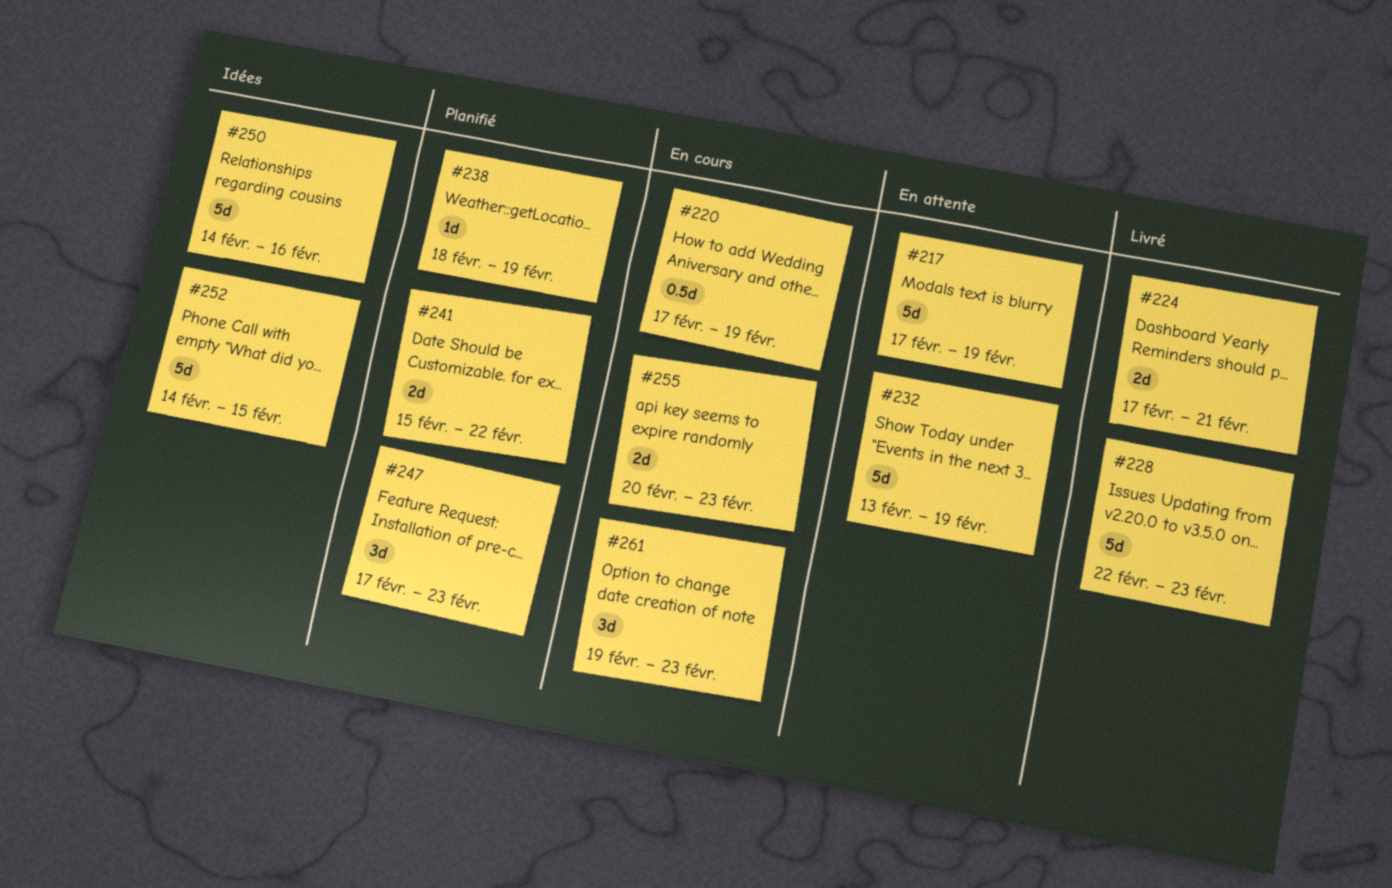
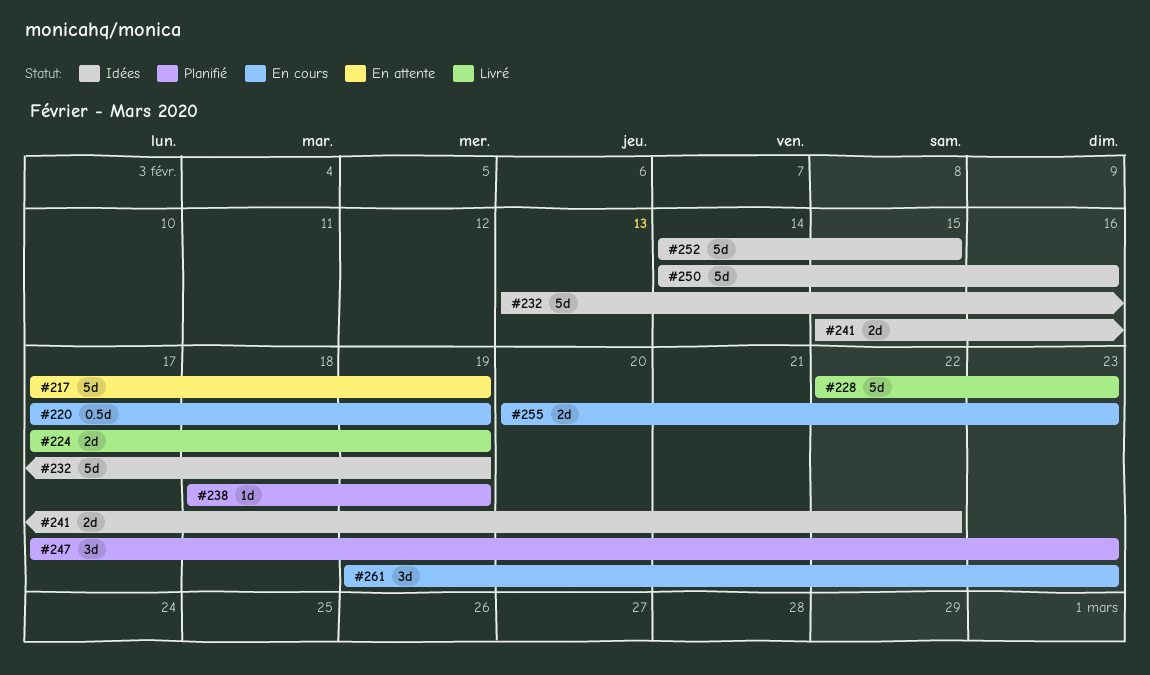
#224, due: Feb 21 -> Feb 19
#232, status: En attente -> Idées
#241, status: Planifié -> Idées

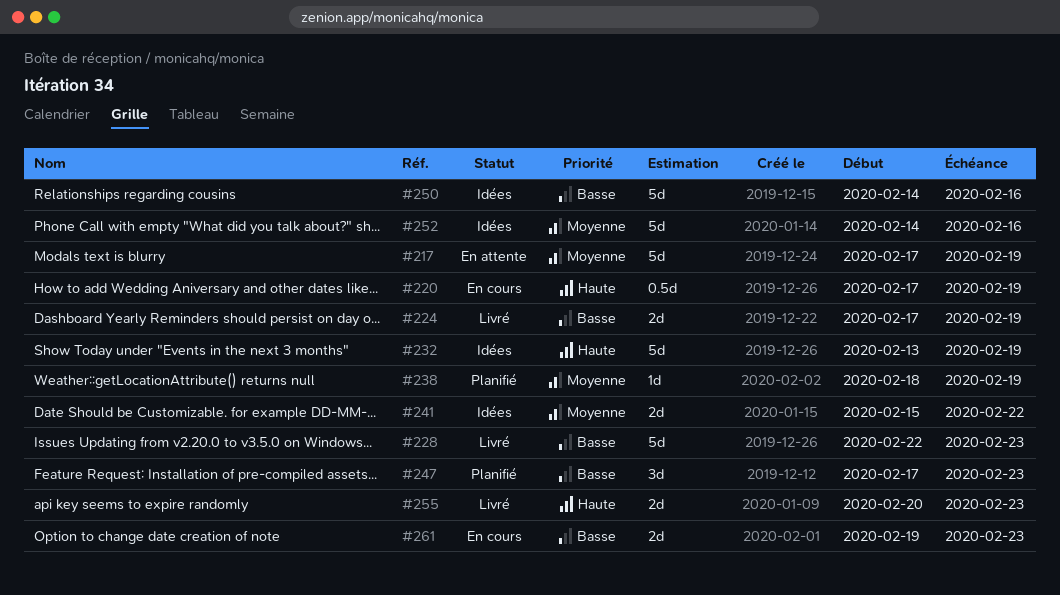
#252, due: Feb 15 -> Feb 16
#255, status: En cours -> Livré
#261, estimate: 3d -> 2d

